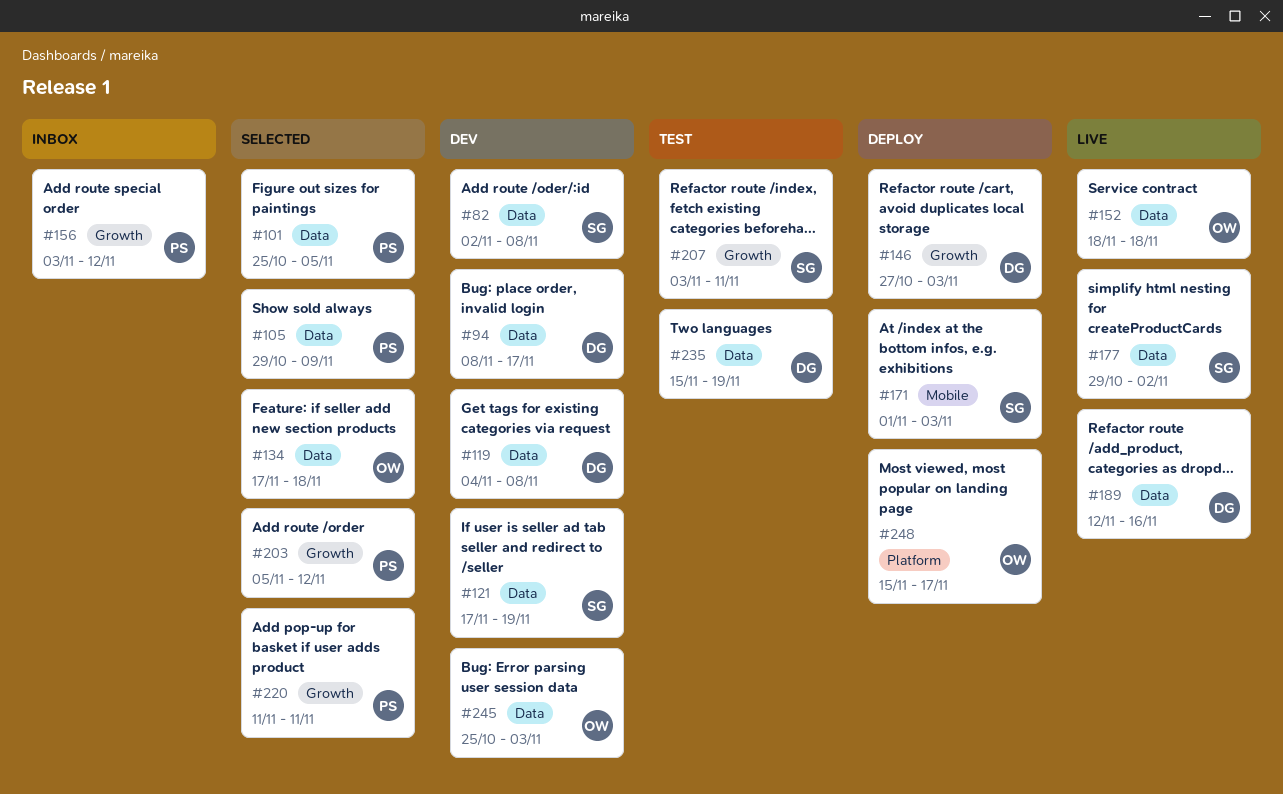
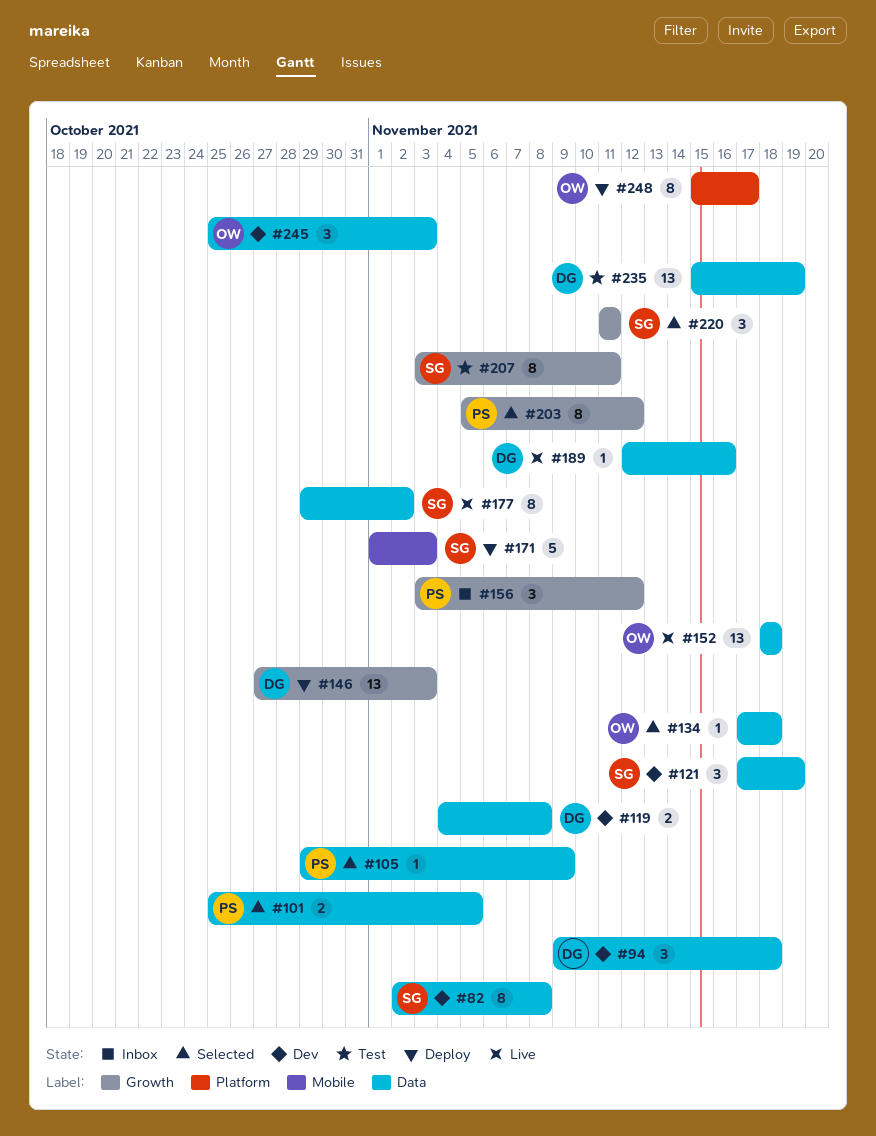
#94, start: Nov 8 -> Nov 9
#94, due: Nov 17 -> Nov 18
#220, owner: PS -> SG

